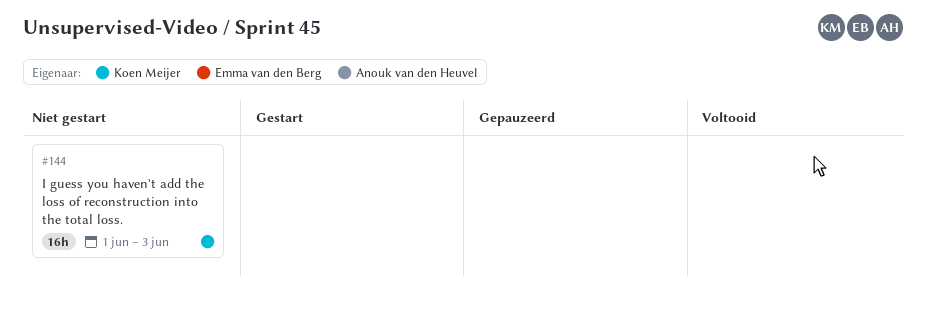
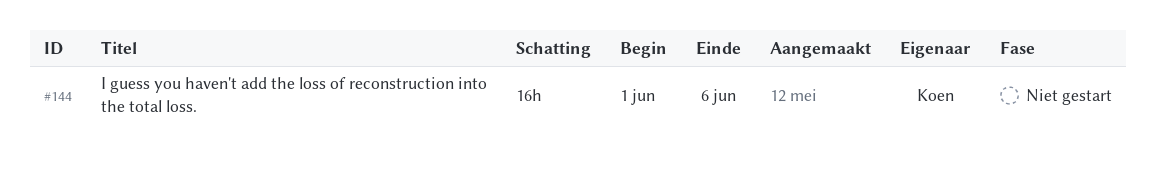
#144, due: Jun 3 -> Jun 6

